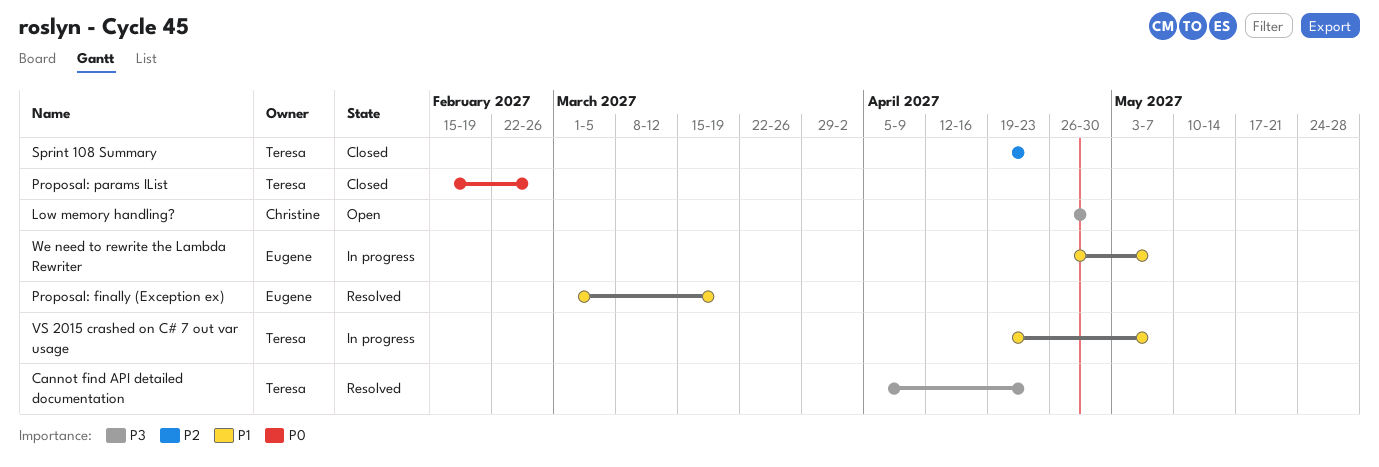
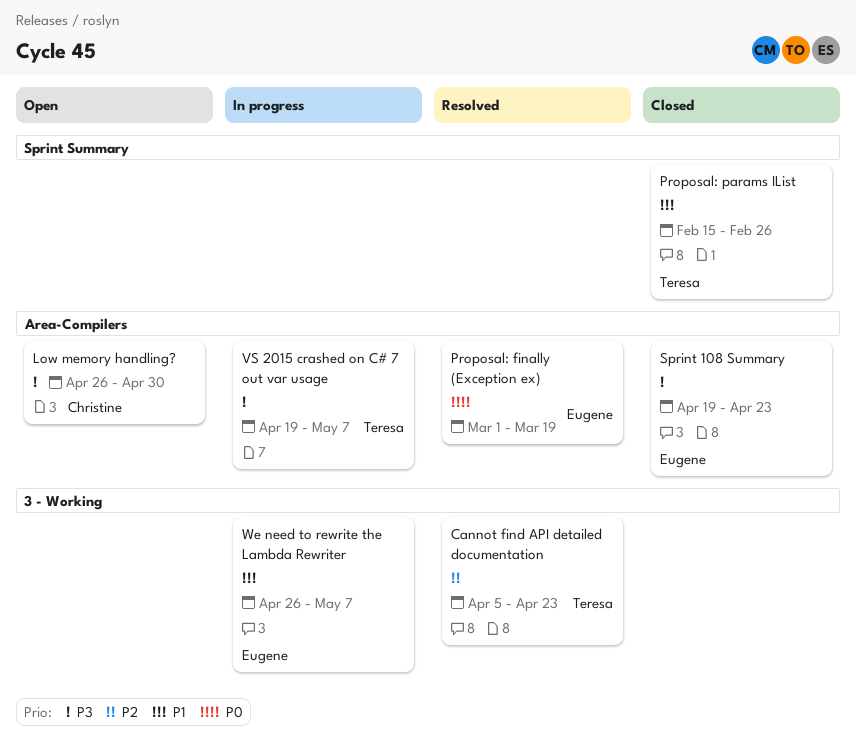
Cannot find API detailed documentation, priority: P3 -> P2
Proposal: finally (Exception ex), priority: P1 -> P0
Proposal: params IList, priority: P0 -> P1
Sprint 108 Summary, owner: Teresa -> Eugene
Sprint 108 Summary, priority: P2 -> P3
VS 2015 crashed on C# 7 out var usage, priority: P1 -> P3

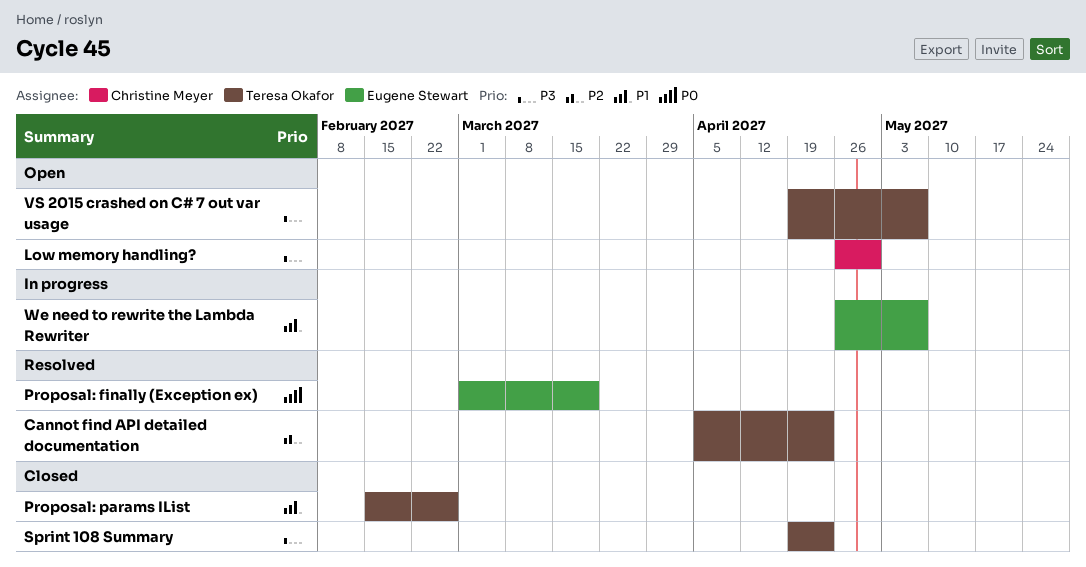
Sprint 108 Summary, owner: Eugene Stewart -> Teresa Okafor
VS 2015 crashed on C# 7 out var usage, status: In progress -> Open

